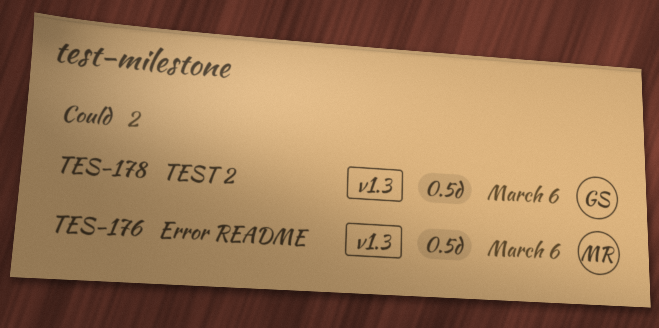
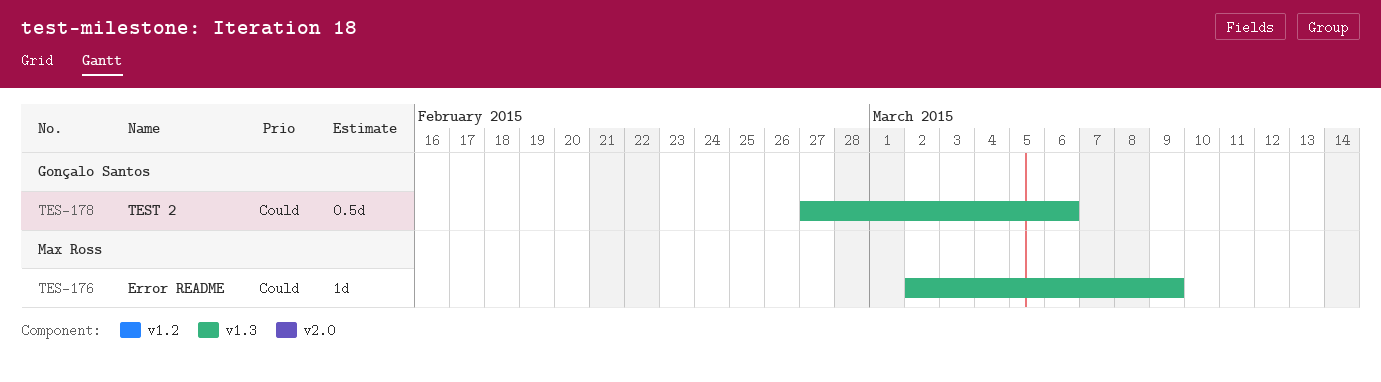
TES-176, estimate: 0.5d -> 1d
TES-176, due: Mar 6 -> Mar 9

